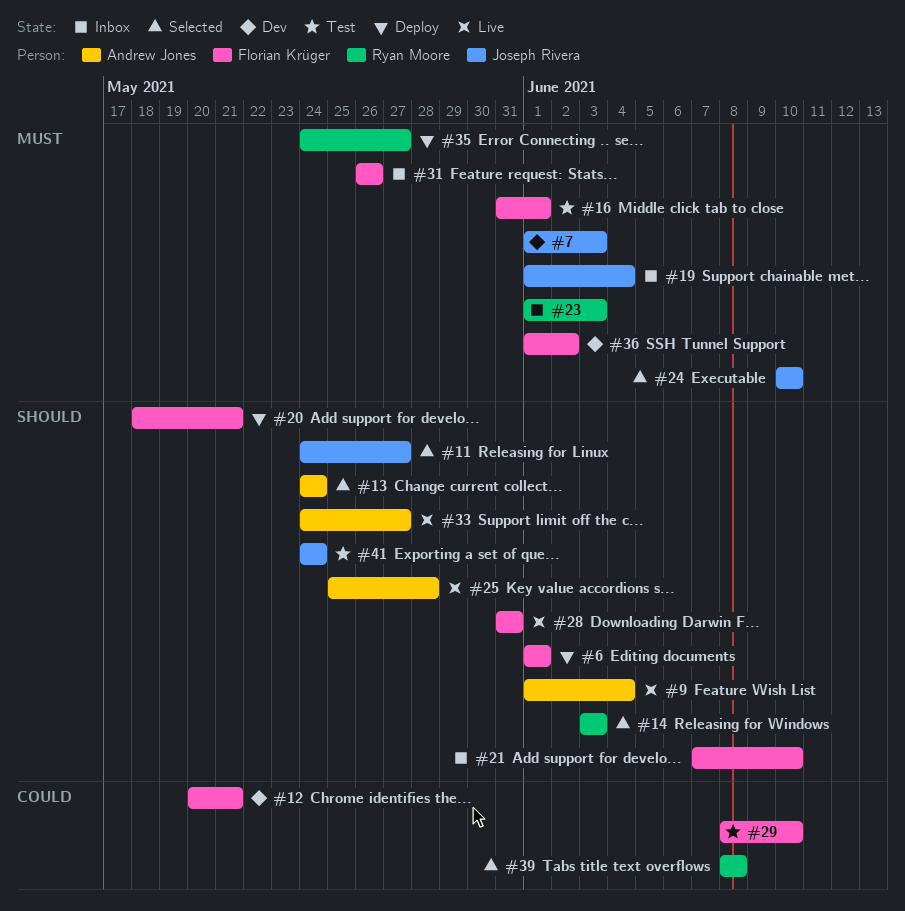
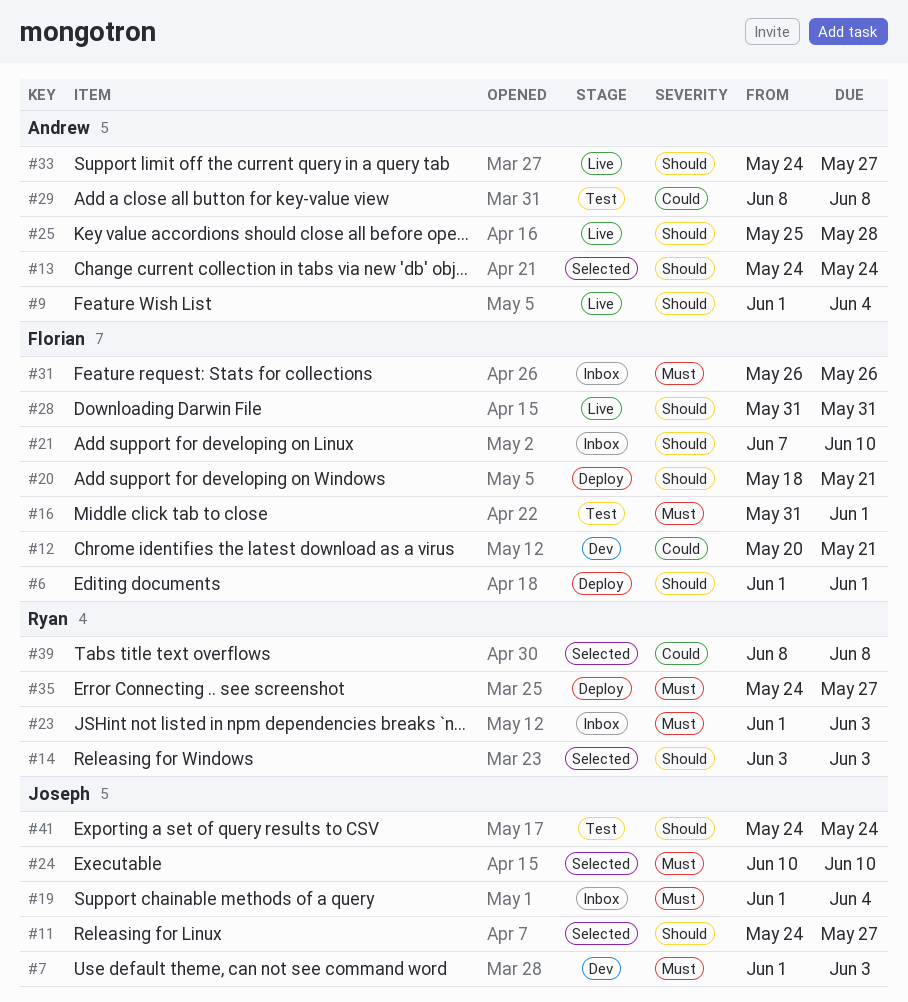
#29, owner: Florian Krüger -> Andrew Jones
#29, due: Jun 10 -> Jun 8
#36: present -> none

